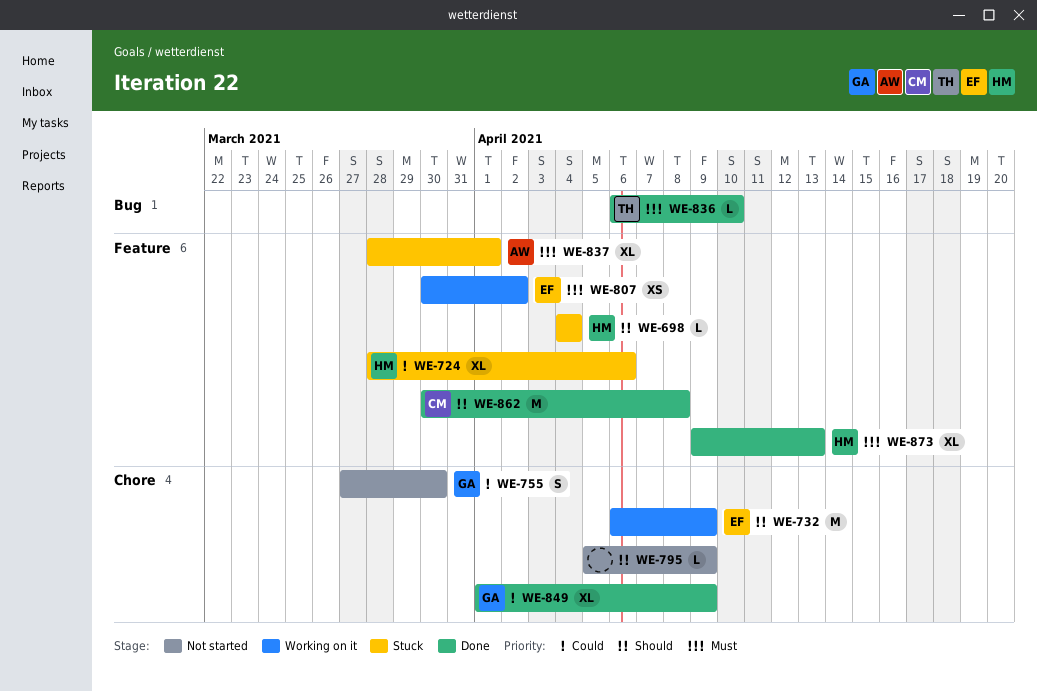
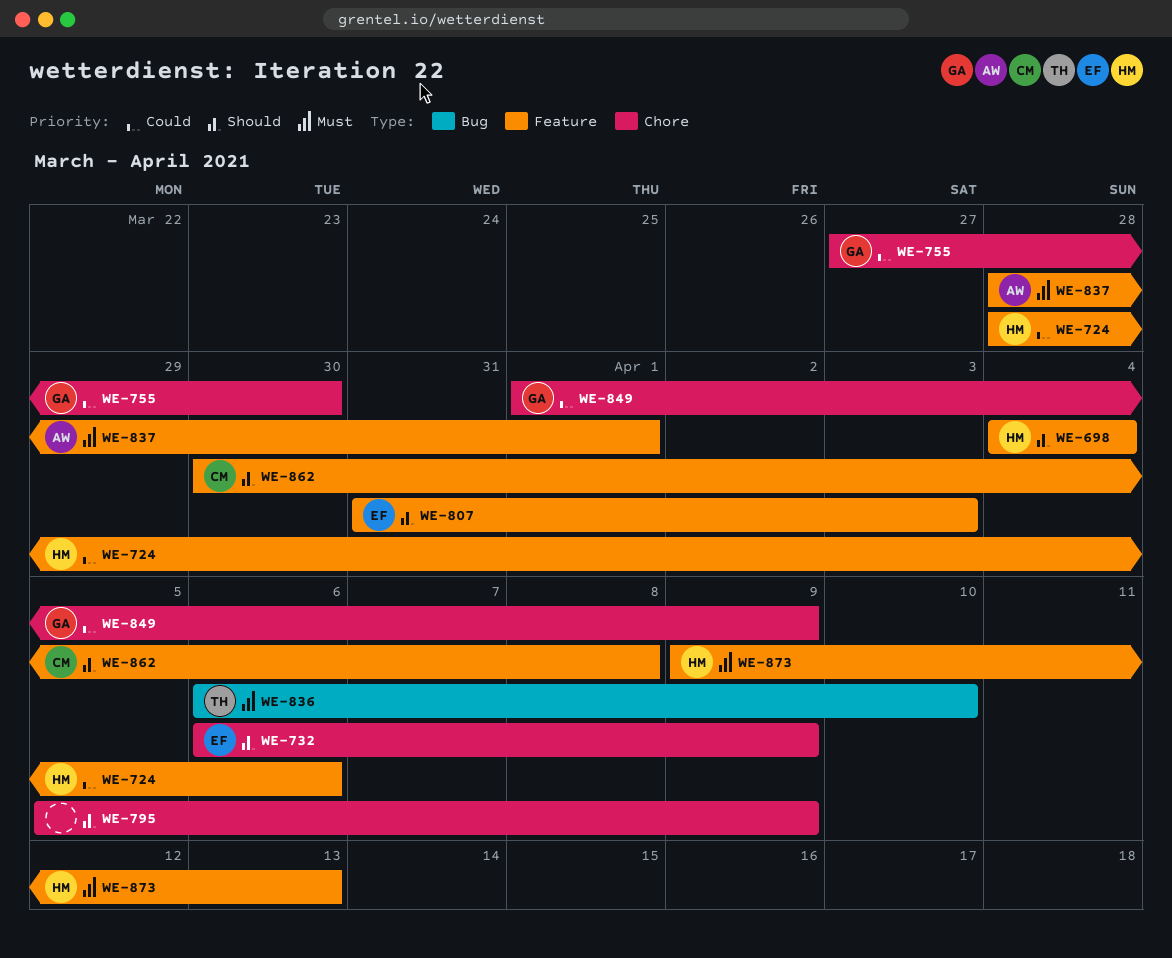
WE-807, priority: Must -> Should
WE-807, start: Mar 30 -> Mar 31
WE-807, due: Apr 2 -> Apr 3

